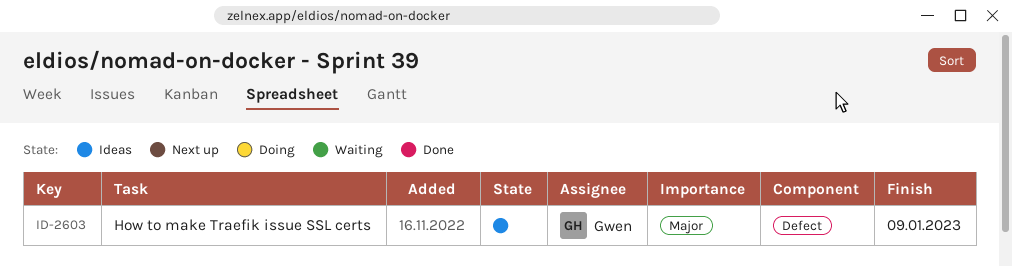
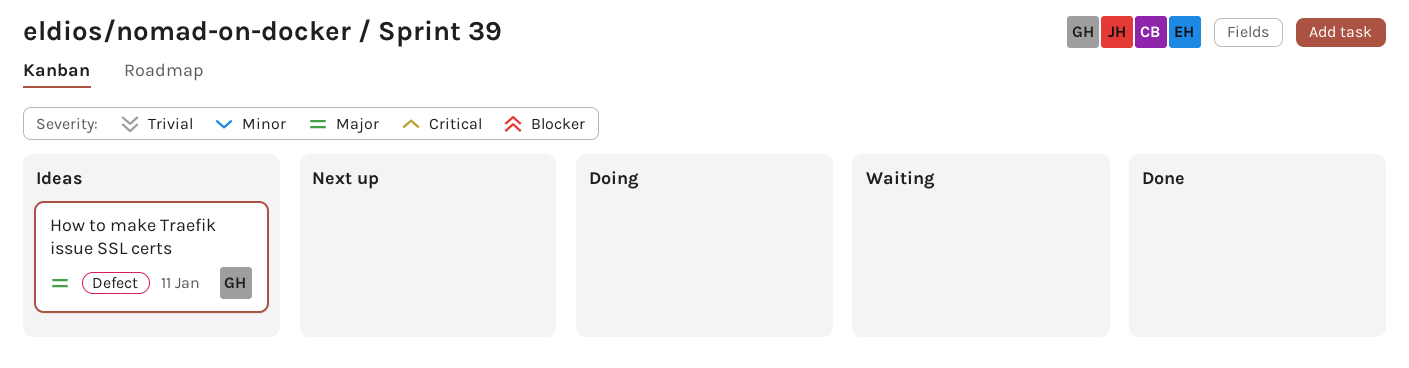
How to make Traefik issue SSL certs, due: Jan 9 -> Jan 11

